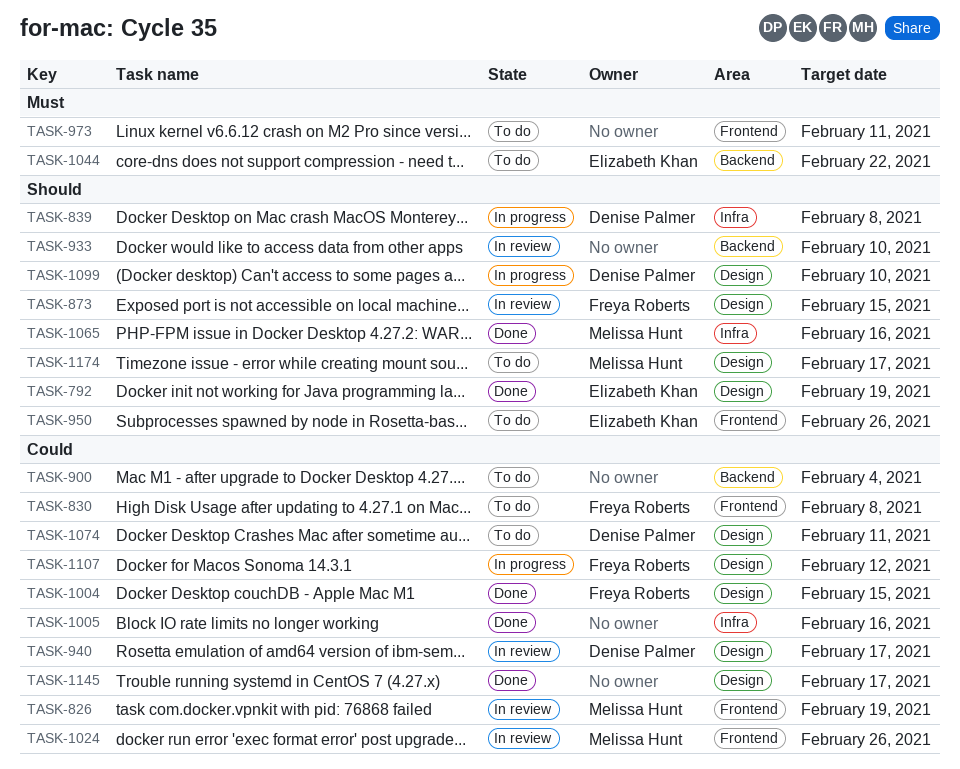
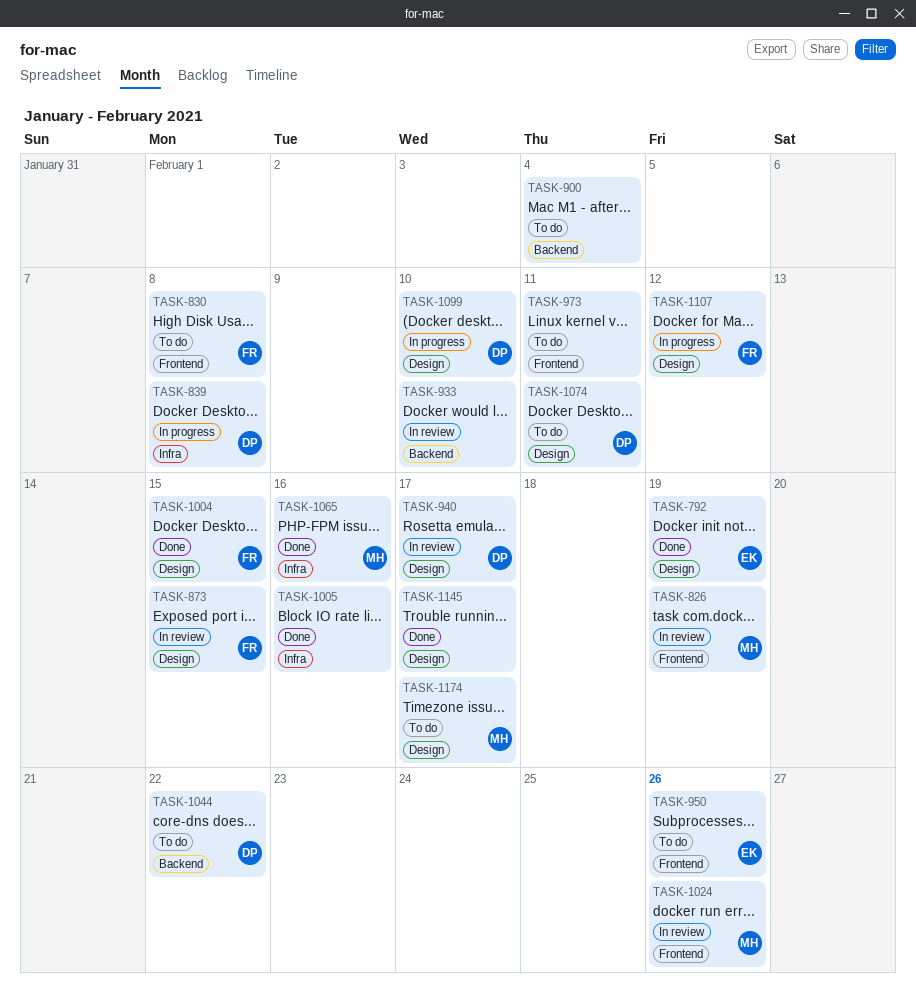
TASK-1044, owner: Elizabeth Khan -> Denise Palmer

